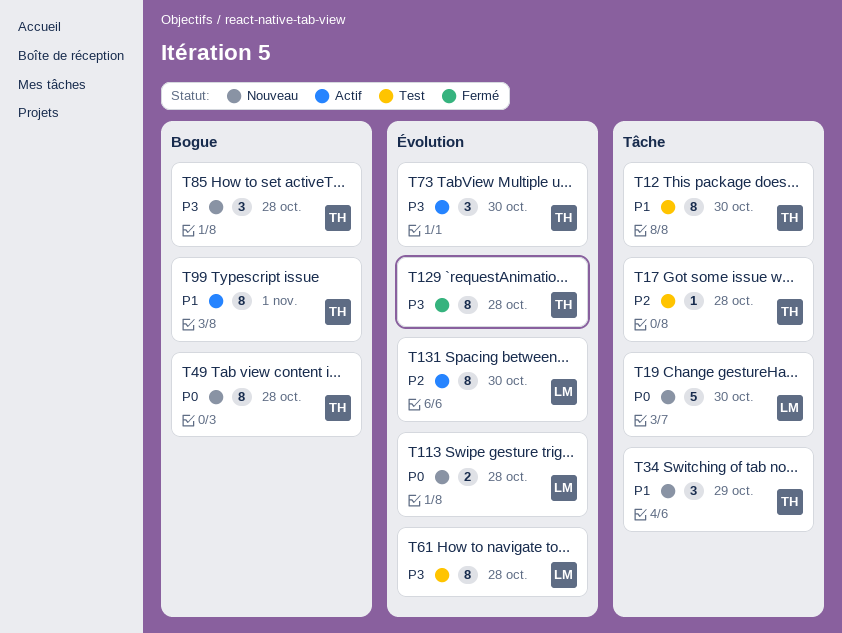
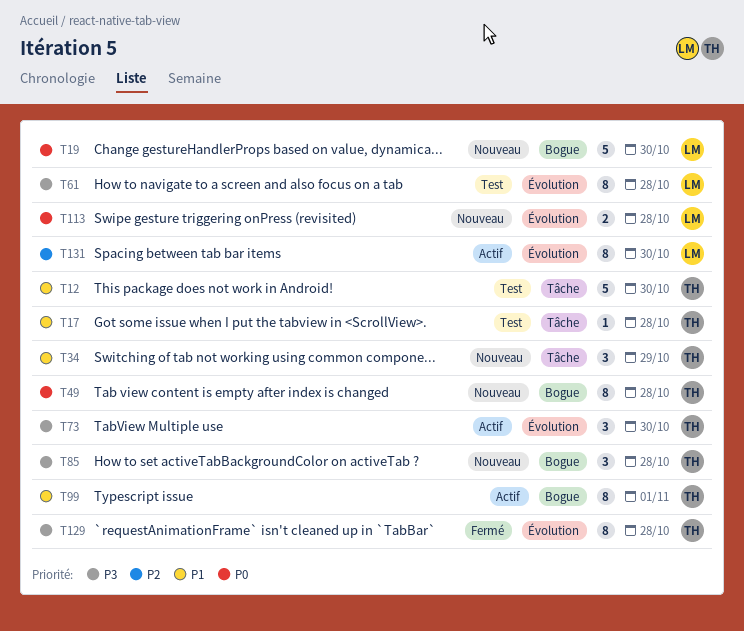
T12, estimate: 8 -> 5
T17, priority: P2 -> P1
T19, label: Tâche -> Bogue

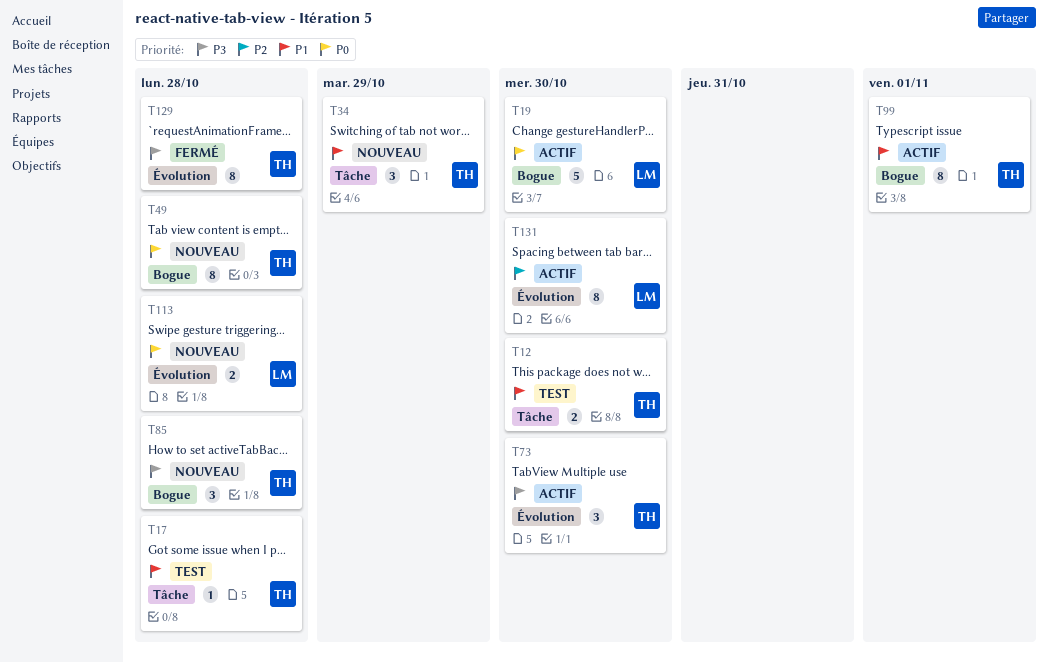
T12, estimate: 5 -> 2
T19, status: Nouveau -> Actif
T61: present -> none

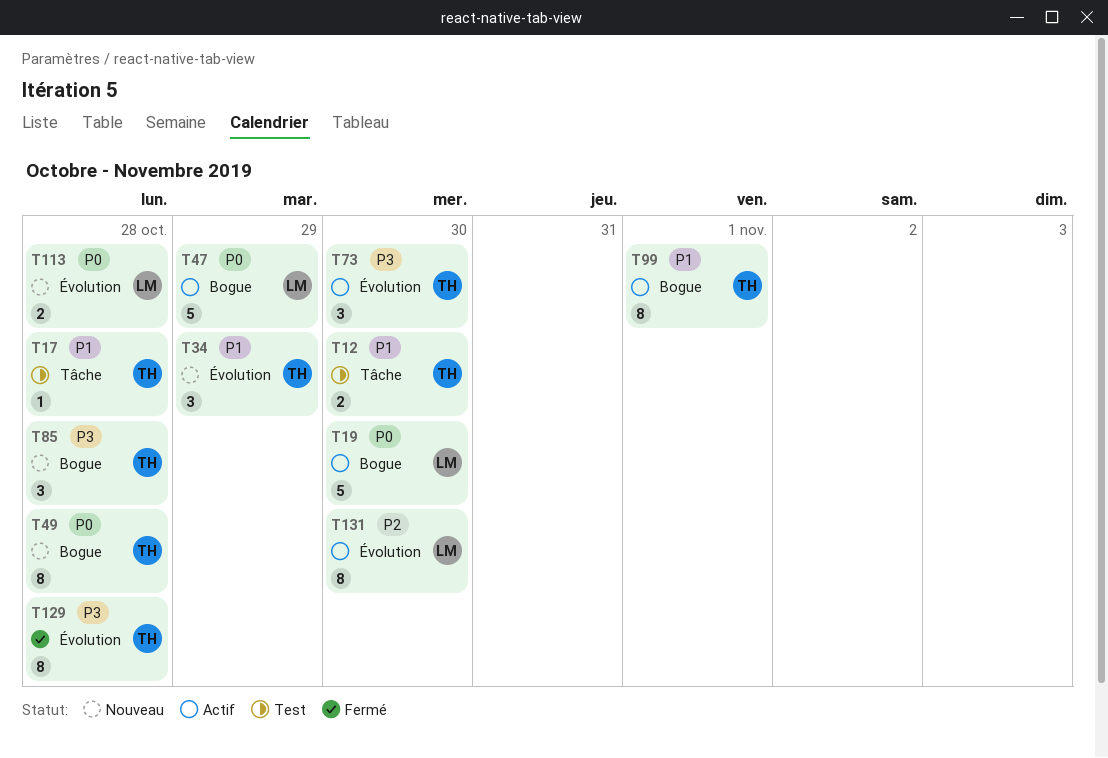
T34, label: Tâche -> Évolution
T47: none -> present

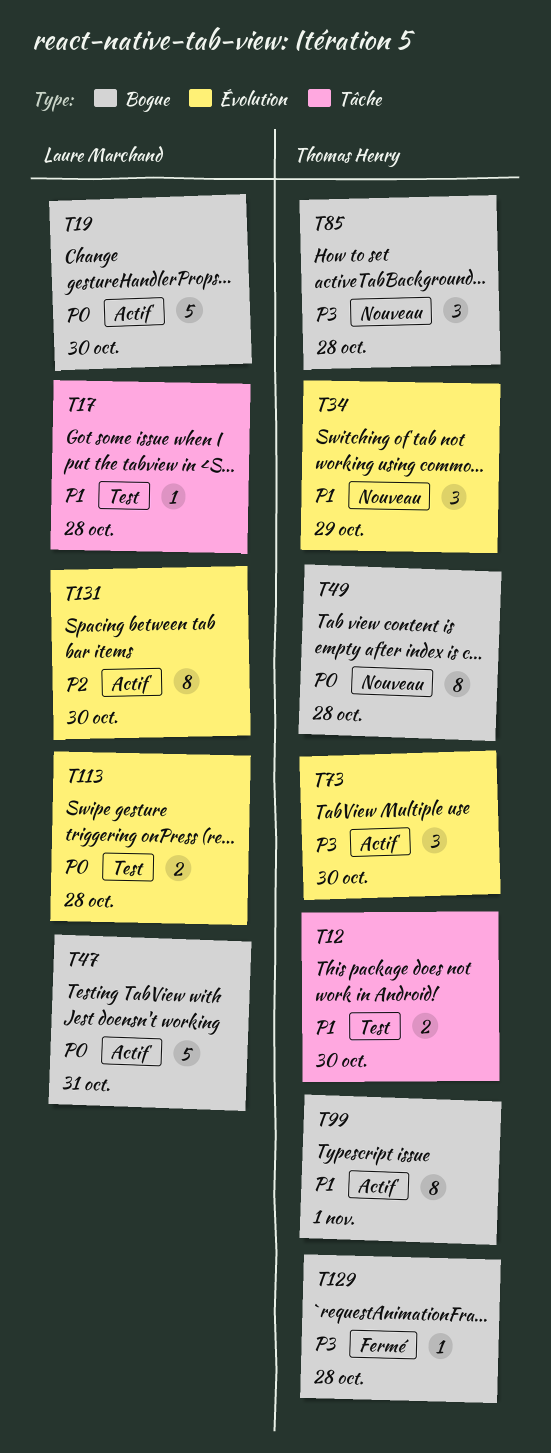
T17, owner: Thomas Henry -> Laure Marchand
T47, due: Oct 29 -> Oct 31
T113, status: Nouveau -> Test
T129, label: Évolution -> Bogue
T129, estimate: 8 -> 1

